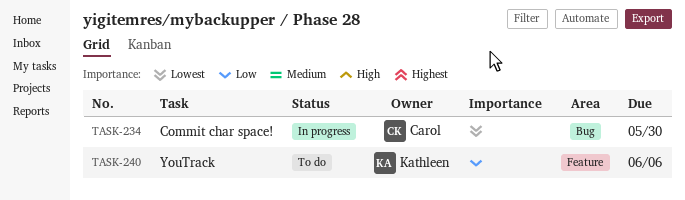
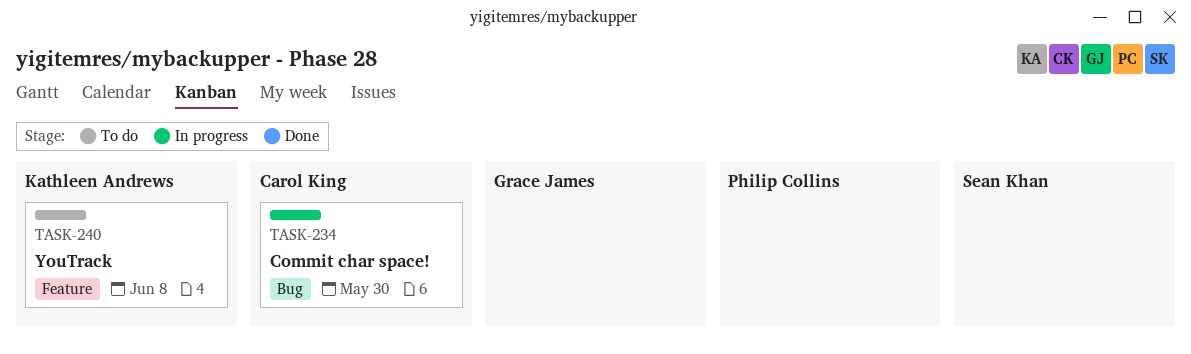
TASK-240, due: Jun 6 -> Jun 8

